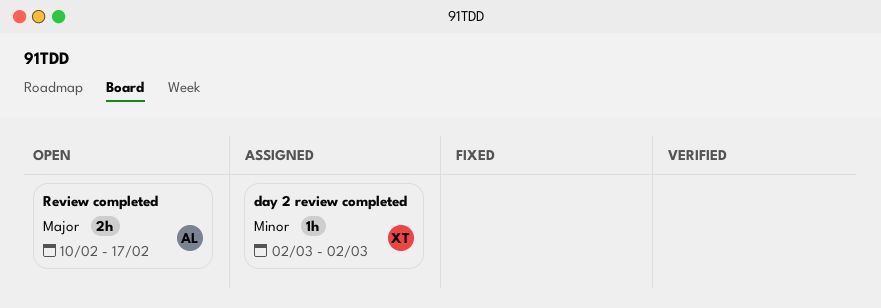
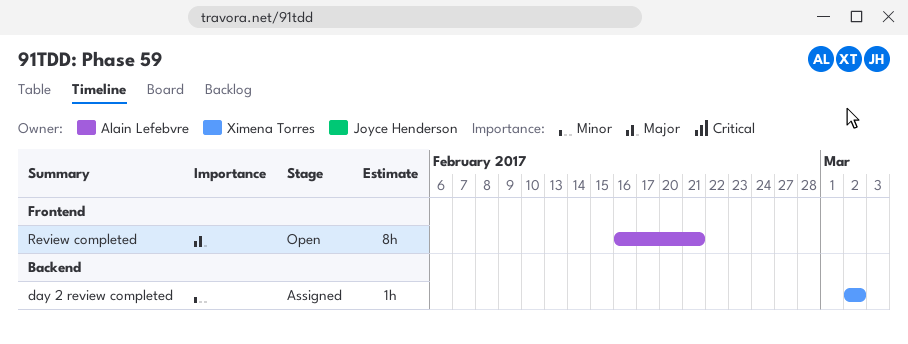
Review completed, estimate: 2h -> 8h
Review completed, start: Feb 10 -> Feb 16
Review completed, due: Feb 17 -> Feb 21

